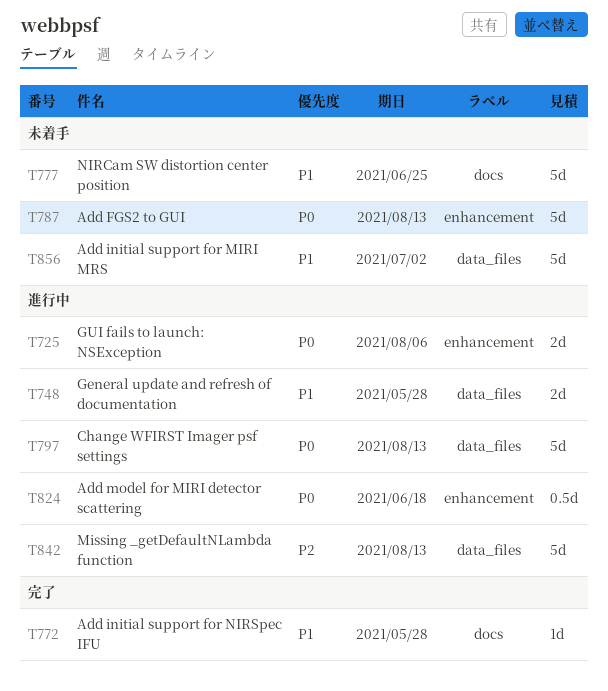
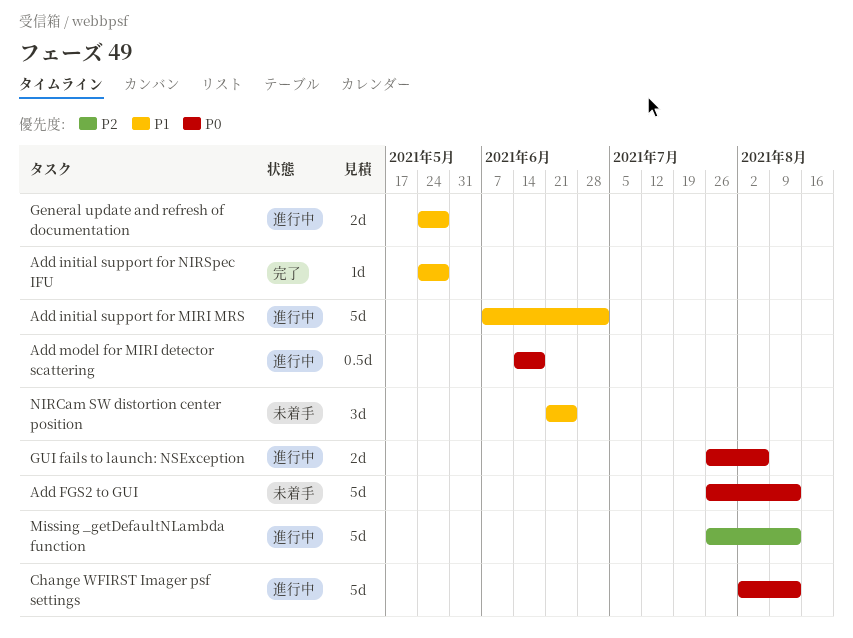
Add initial support for MIRI MRS, status: 未着手 -> 進行中
NIRCam SW distortion center position, estimate: 5d -> 3d

